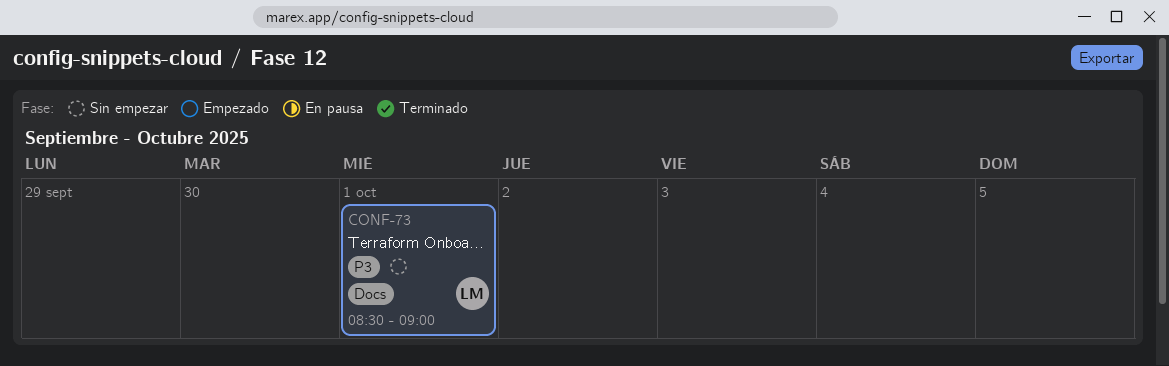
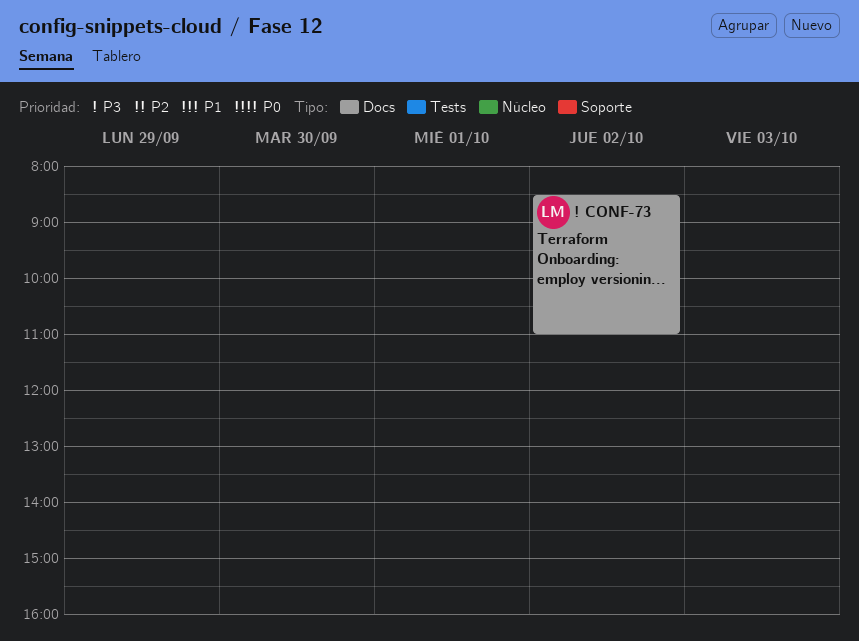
CONF-73, day: Oct 1 -> Oct 2
CONF-73, ends: 09:00 -> 11:00

